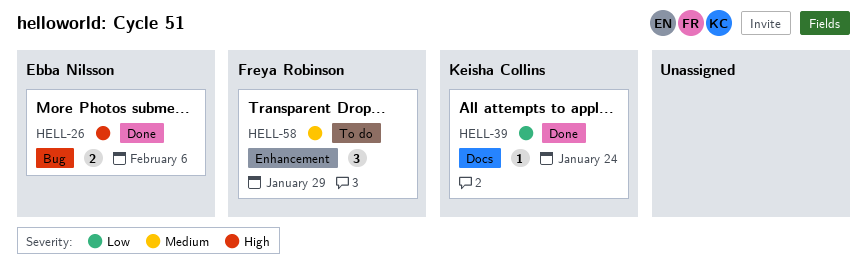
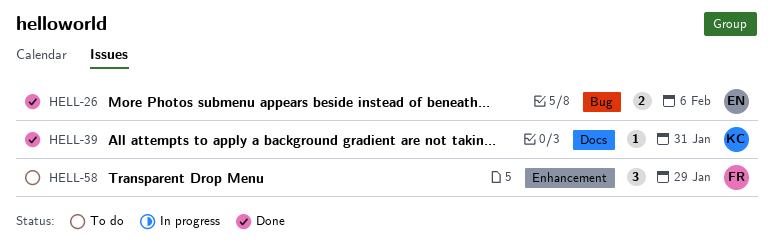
HELL-39, due: Jan 24 -> Jan 31

